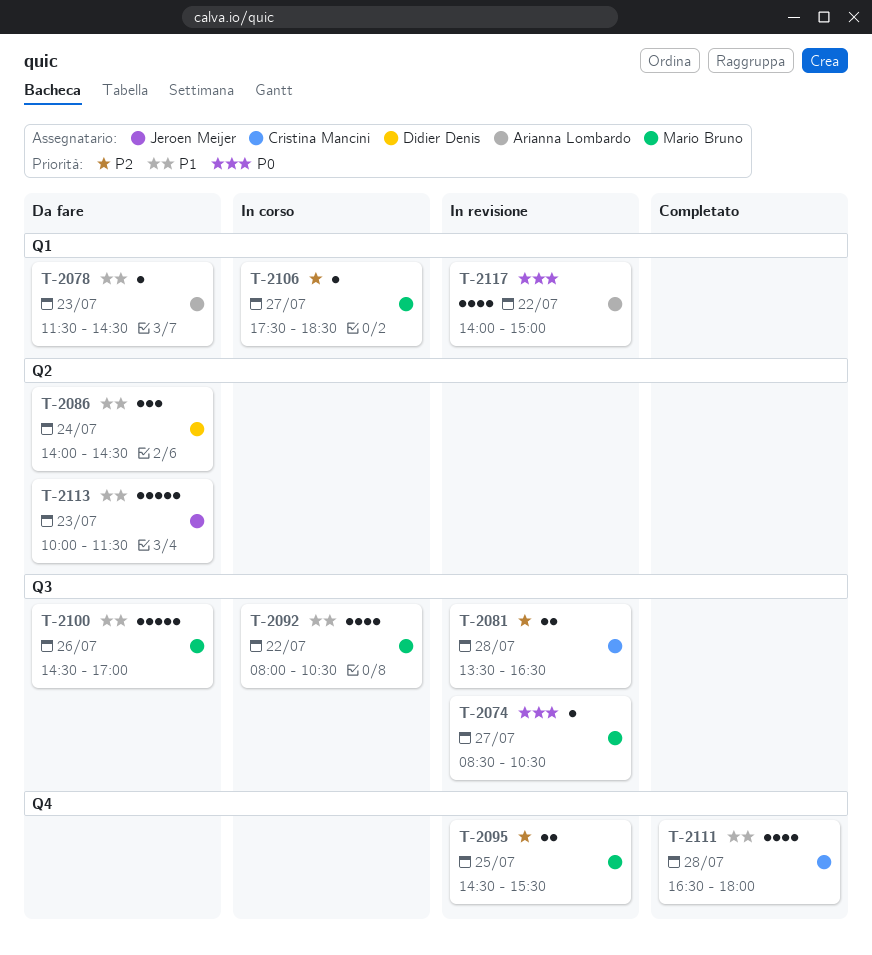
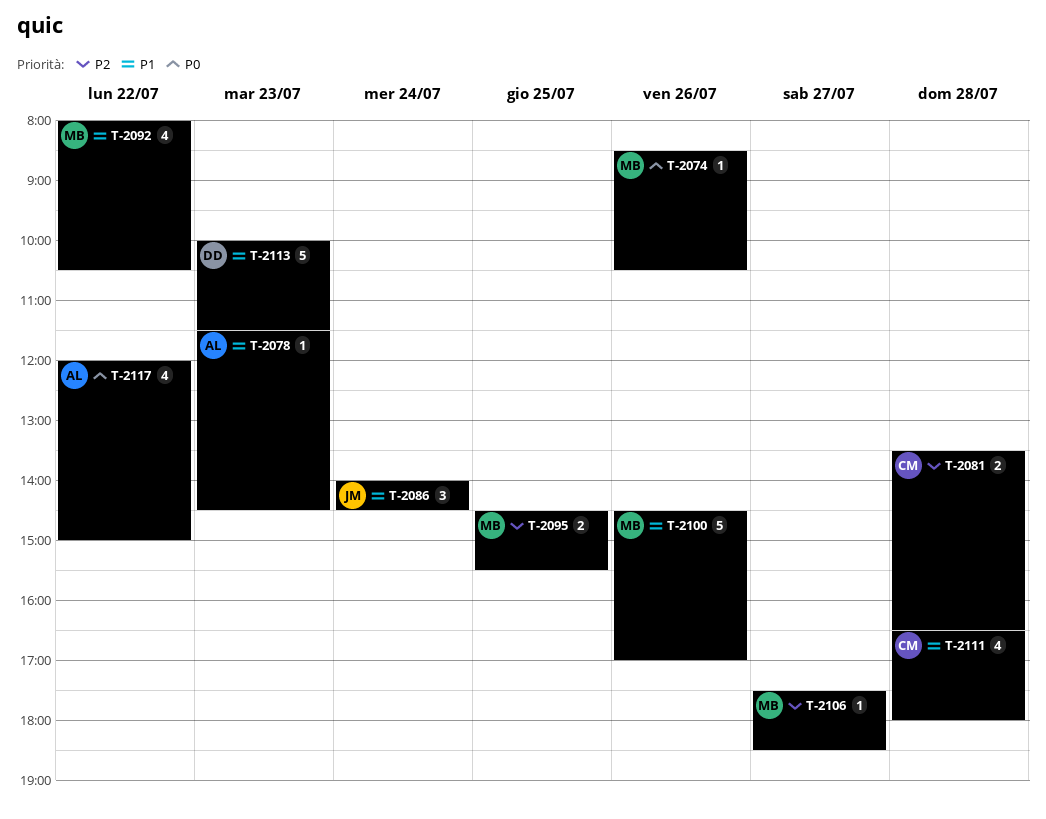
T-2074, day: Jul 27 -> Jul 26
T-2086, owner: Didier Denis -> Jeroen Meijer
T-2113, owner: Jeroen Meijer -> Didier Denis
T-2117, begins: 14:00 -> 12:00

